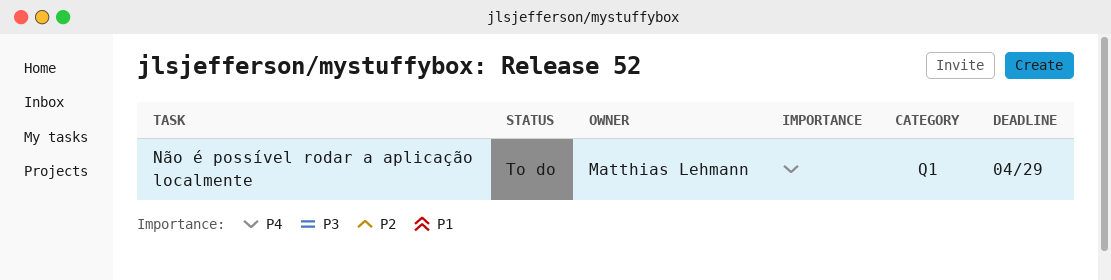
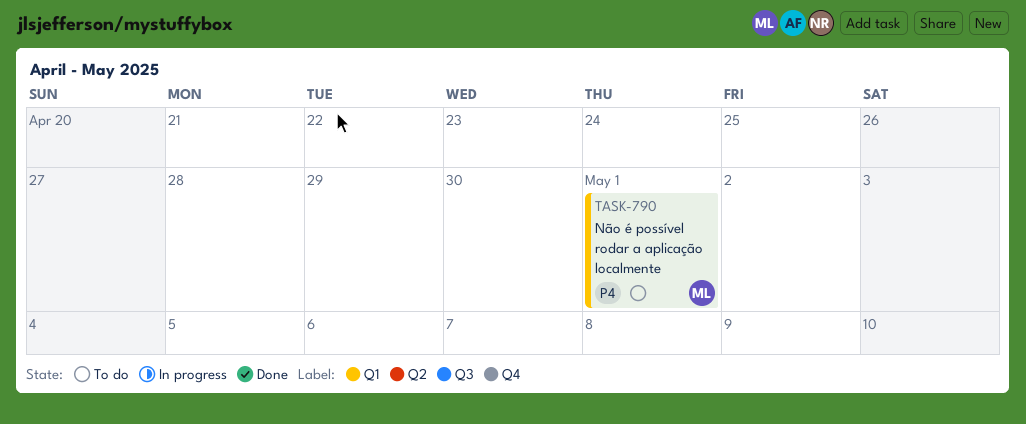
Não é possível rodar a aplicação localmente, due: Apr 29 -> May 1

